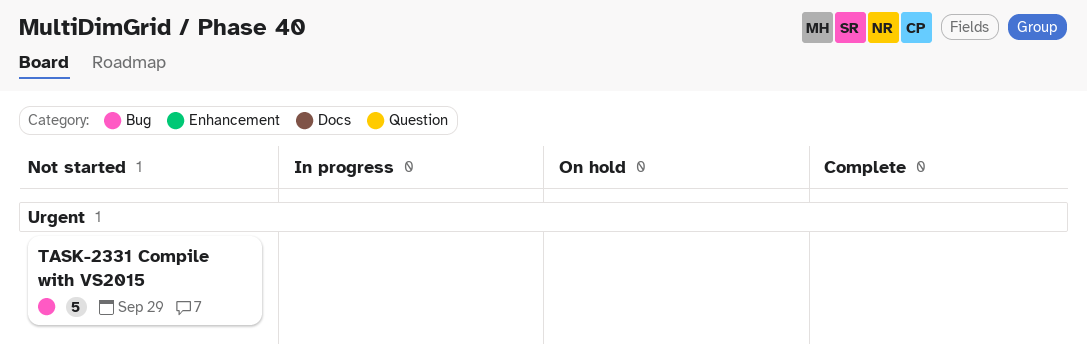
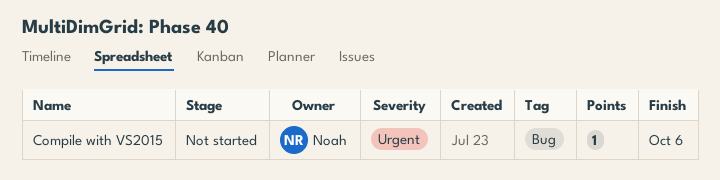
Compile with VS2015, estimate: 5 -> 1
Compile with VS2015, due: Sep 29 -> Oct 6

